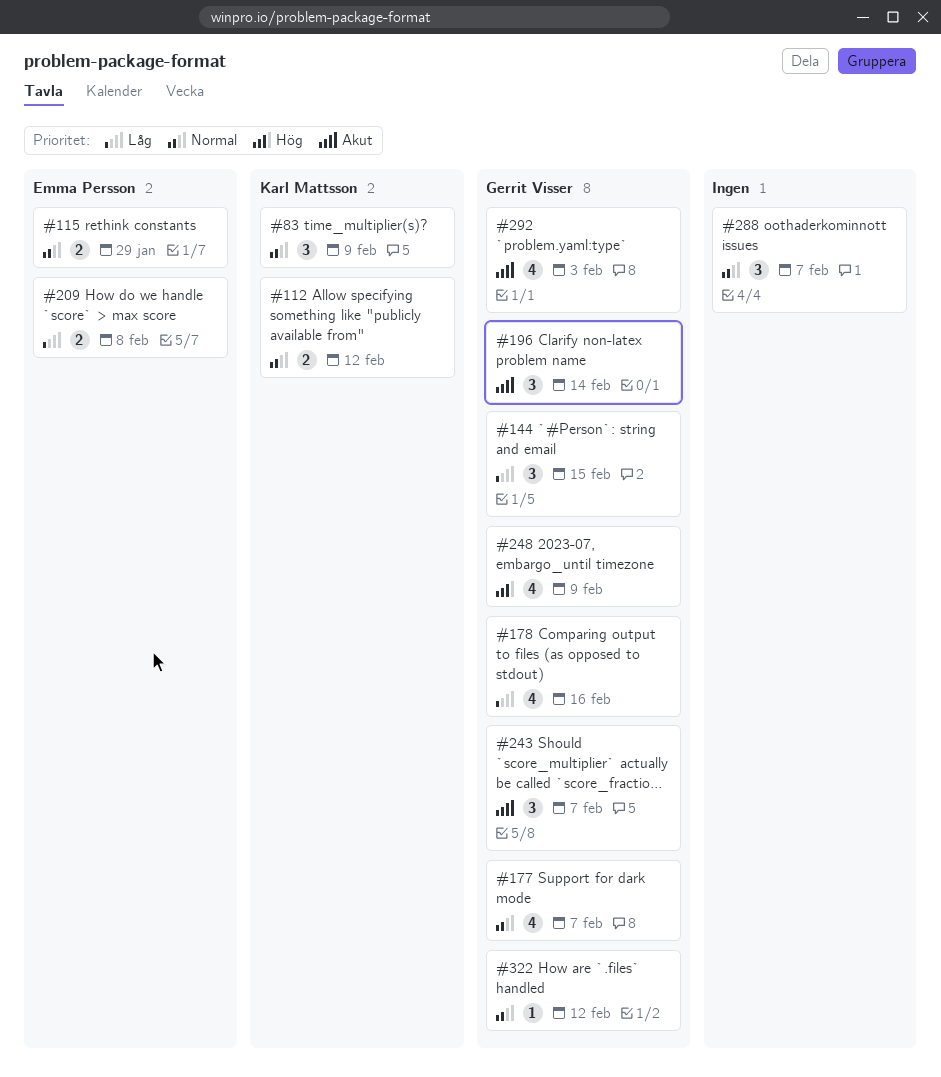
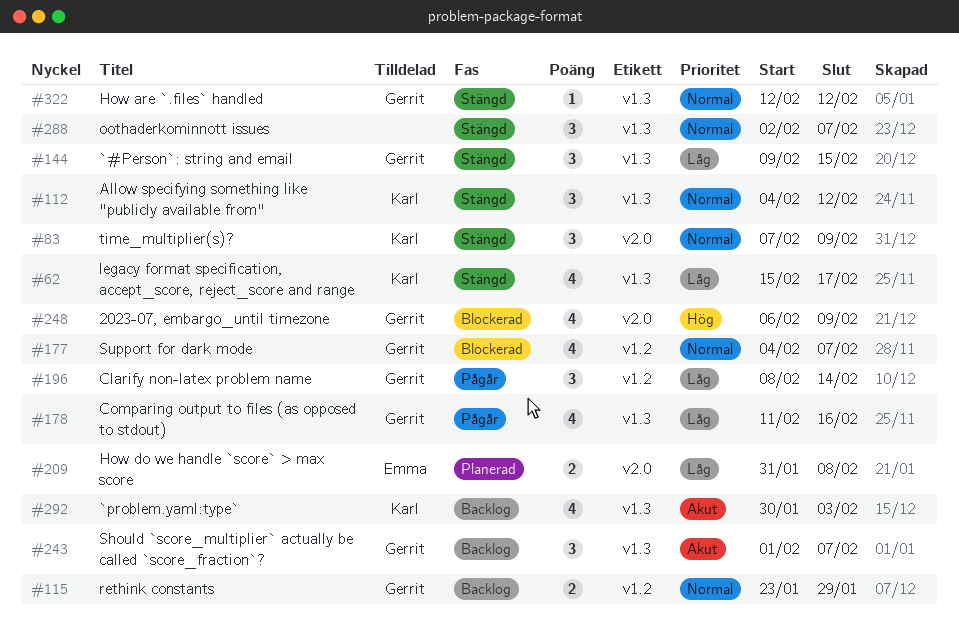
#62: none -> present
#112, estimate: 2 -> 3
#115, owner: Emma Persson -> Gerrit Visser
#196, priority: Akut -> Låg
#292, owner: Gerrit Visser -> Karl Mattsson

